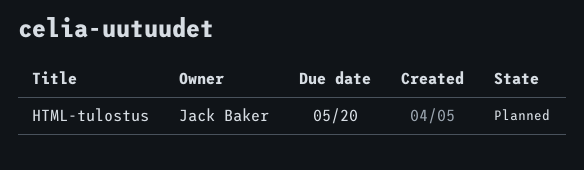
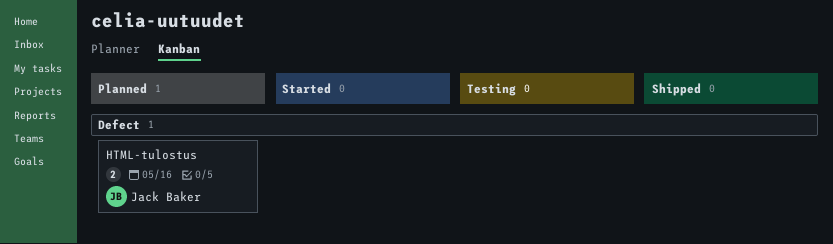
HTML-tulostus, due: May 20 -> May 16

